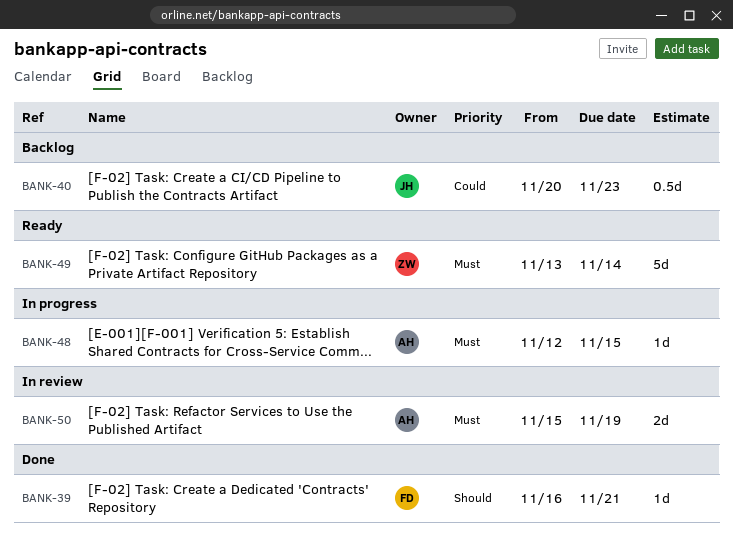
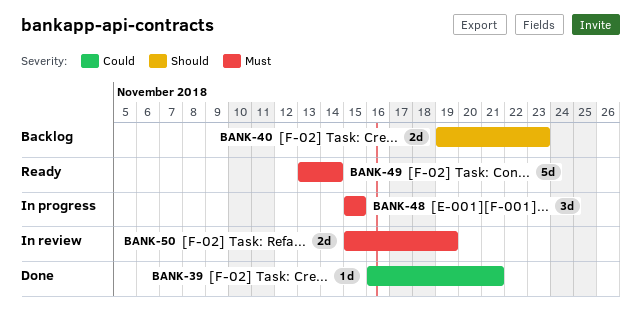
BANK-39, priority: Should -> Could
BANK-40, priority: Could -> Should
BANK-40, estimate: 0.5d -> 2d
BANK-40, start: Nov 20 -> Nov 19
BANK-48, estimate: 1d -> 3d
BANK-48, start: Nov 12 -> Nov 15

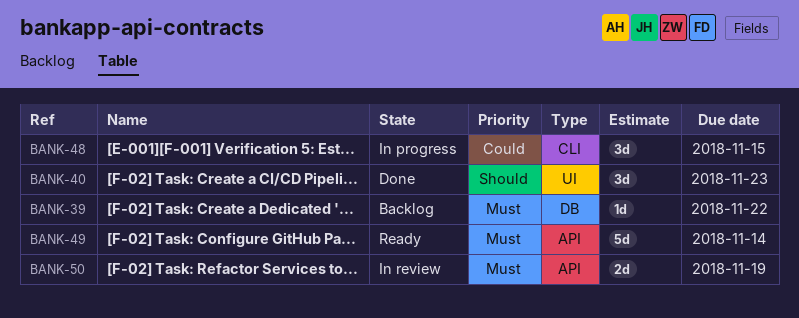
BANK-39, status: Done -> Backlog
BANK-39, priority: Could -> Must
BANK-39, due: Nov 21 -> Nov 22
BANK-40, status: Backlog -> Done
BANK-40, estimate: 2d -> 3d
BANK-48, priority: Must -> Could

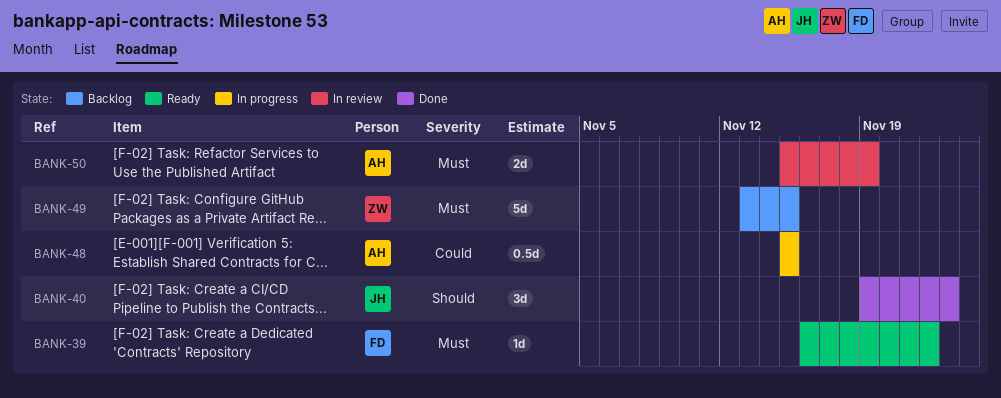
BANK-39, status: Backlog -> Ready
BANK-48, estimate: 3d -> 0.5d
BANK-49, status: Ready -> Backlog
BANK-49, due: Nov 14 -> Nov 15

